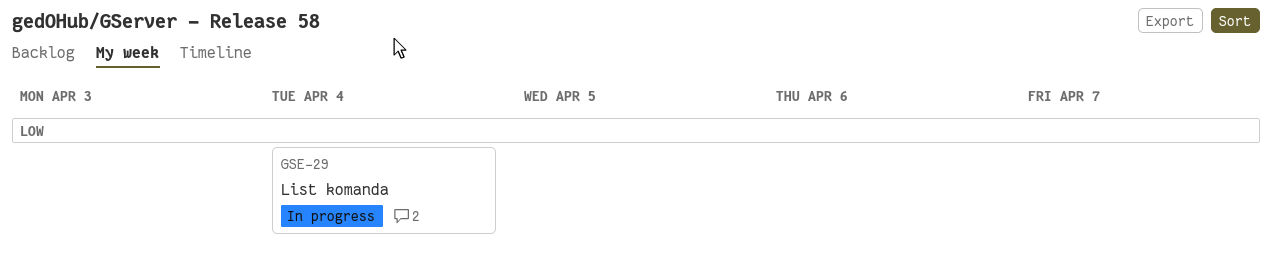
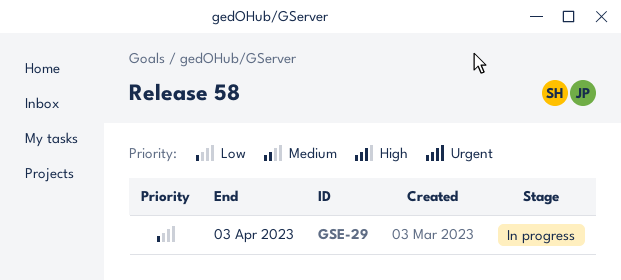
GSE-29, due: Apr 4 -> Apr 3

